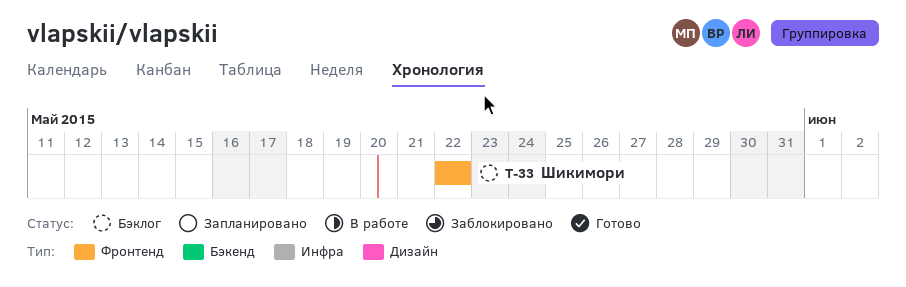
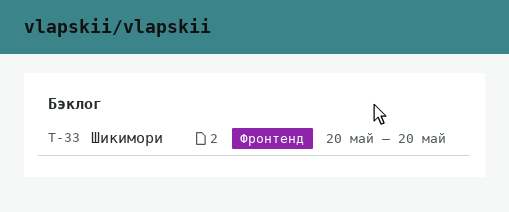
T-33, start: May 22 -> May 20
T-33, due: May 22 -> May 20

